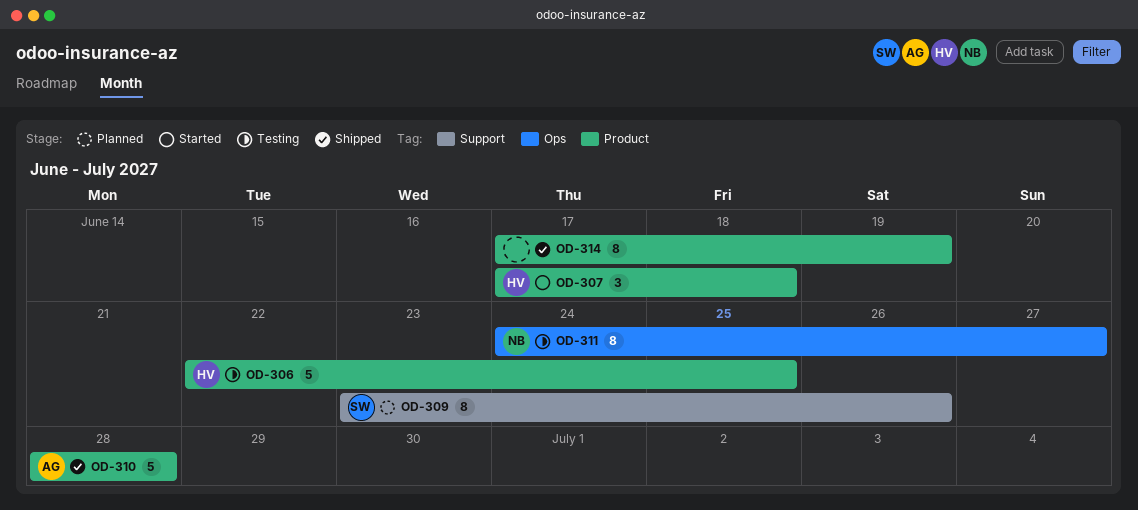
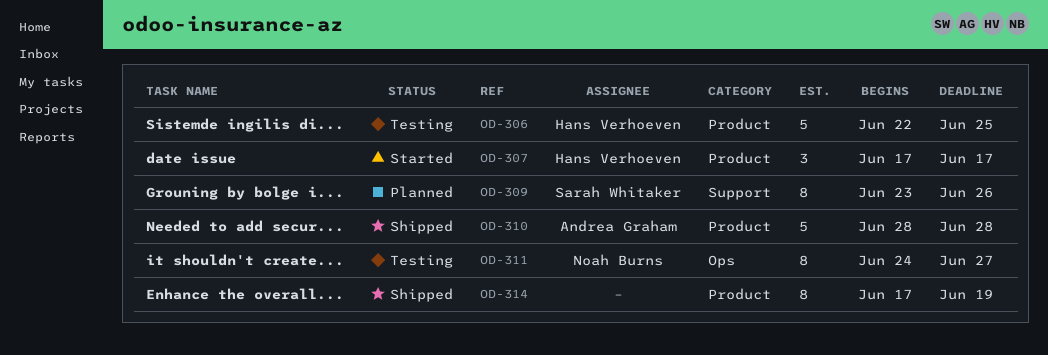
OD-307, due: Jun 18 -> Jun 17

